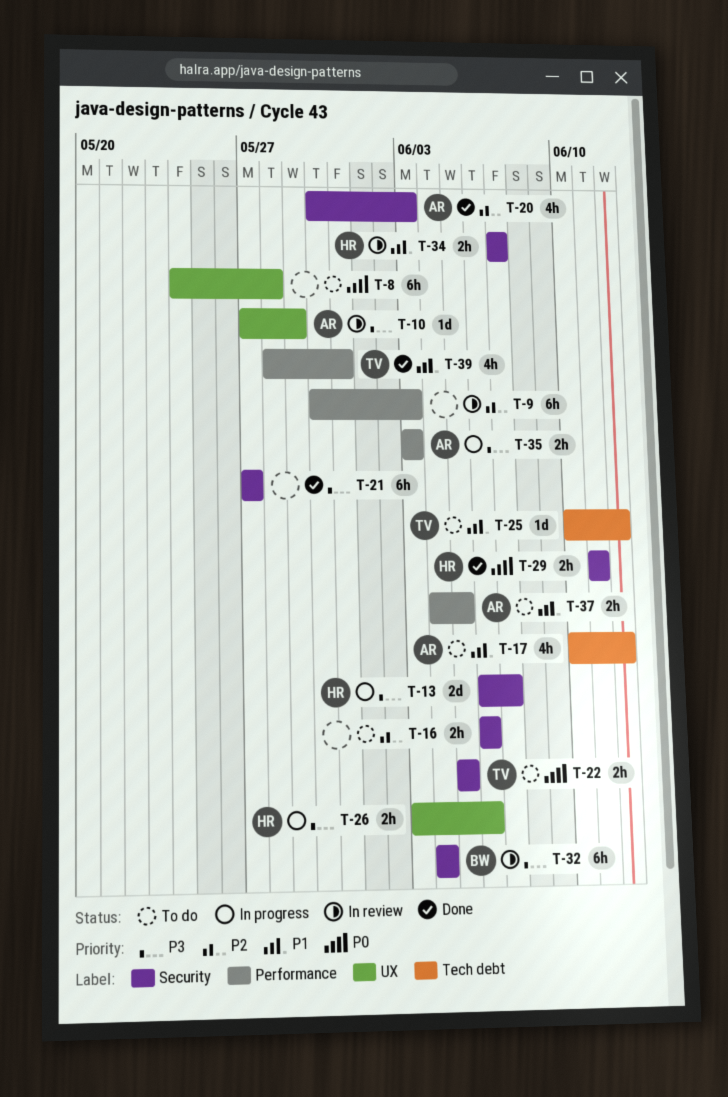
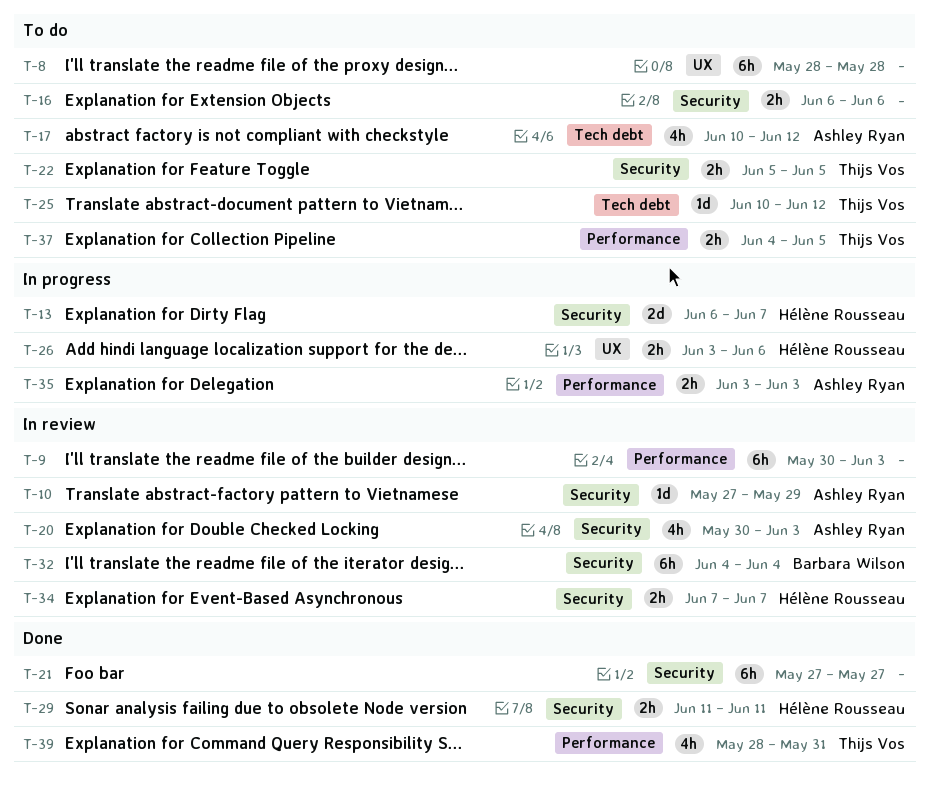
T-8, start: May 24 -> May 28
T-10, label: UX -> Security
T-20, status: Done -> In review
T-37, owner: Ashley Ryan -> Thijs Vos

